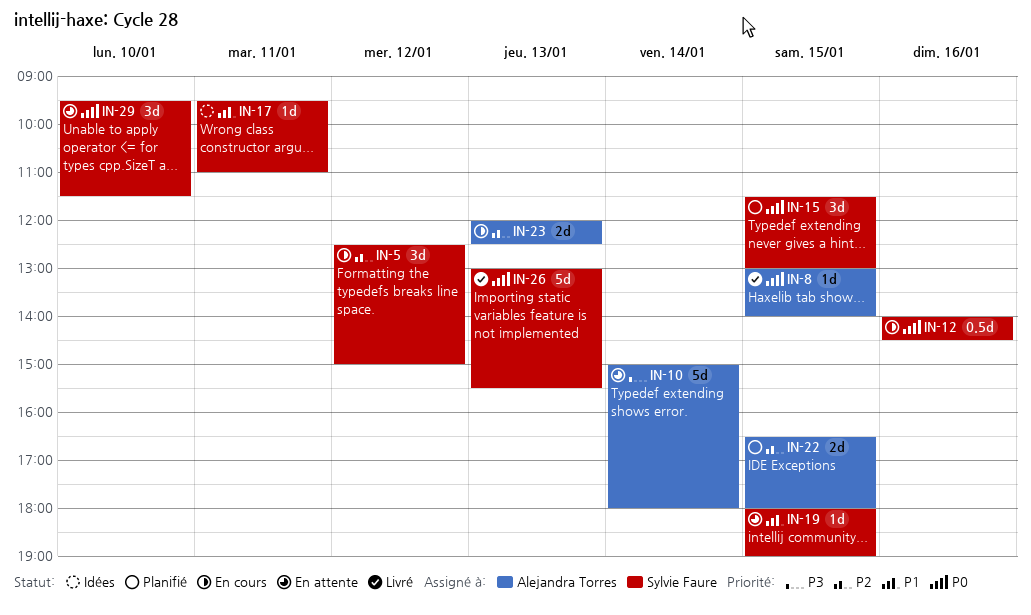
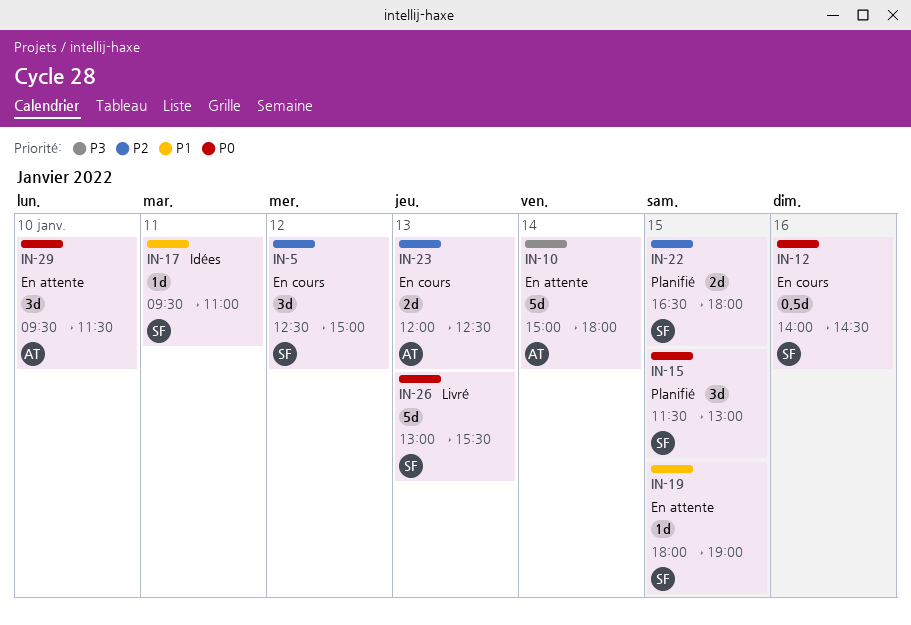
IN-8: present -> none
IN-22, owner: Alejandra Torres -> Sylvie Faure
IN-29, owner: Sylvie Faure -> Alejandra Torres

